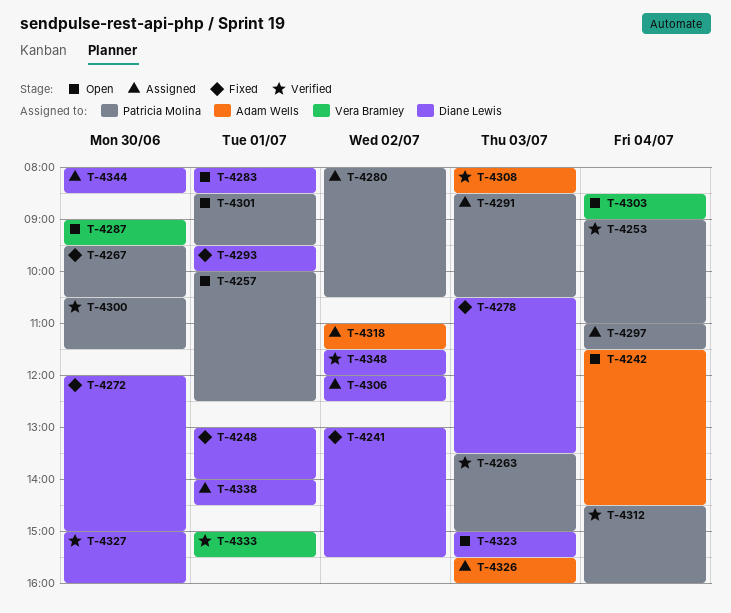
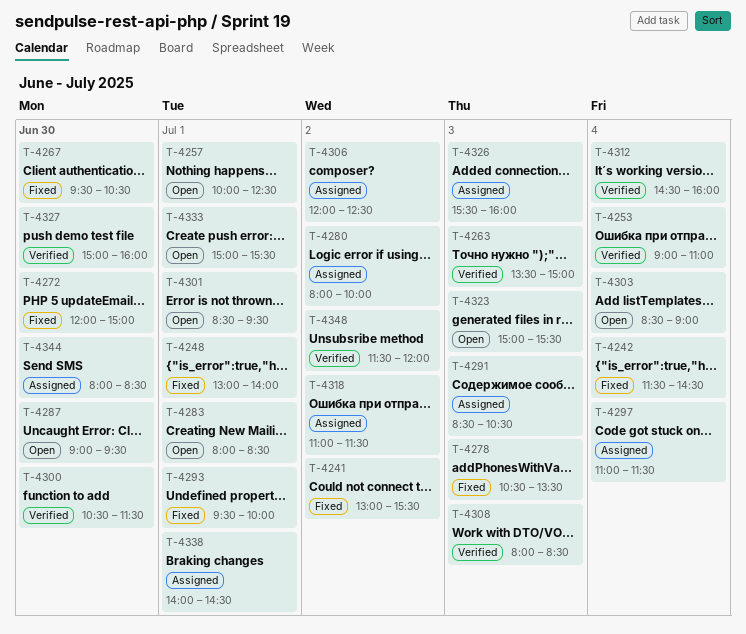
T-4242, status: Open -> Fixed
T-4280, ends: 10:30 -> 10:00
T-4333, status: Verified -> Open

